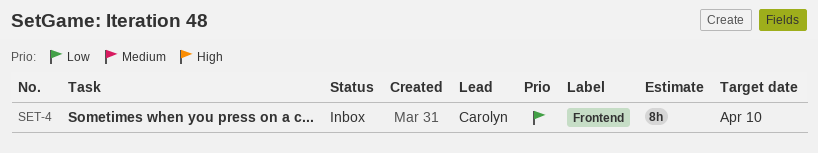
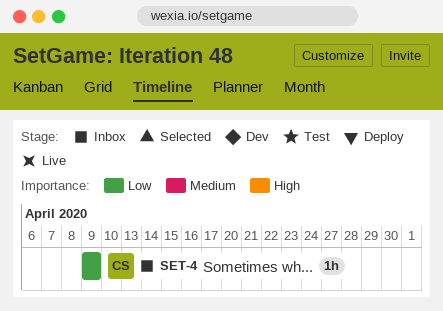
SET-4, estimate: 8h -> 1h
SET-4, due: Apr 10 -> Apr 9

